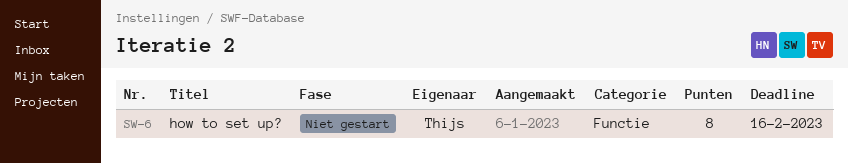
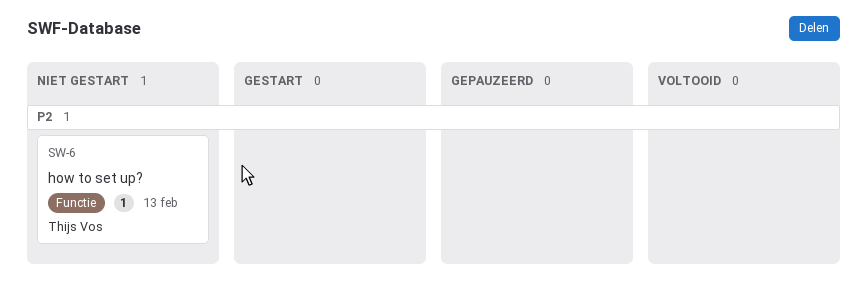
SW-6, estimate: 8 -> 1
SW-6, due: Feb 16 -> Feb 13

